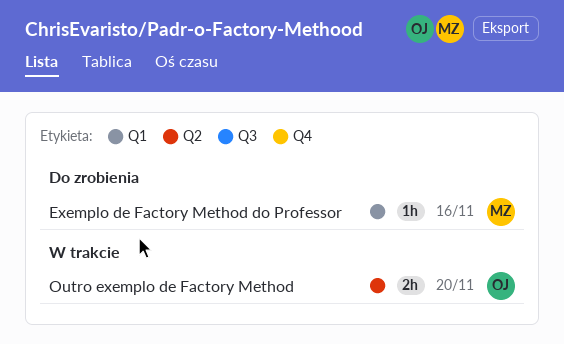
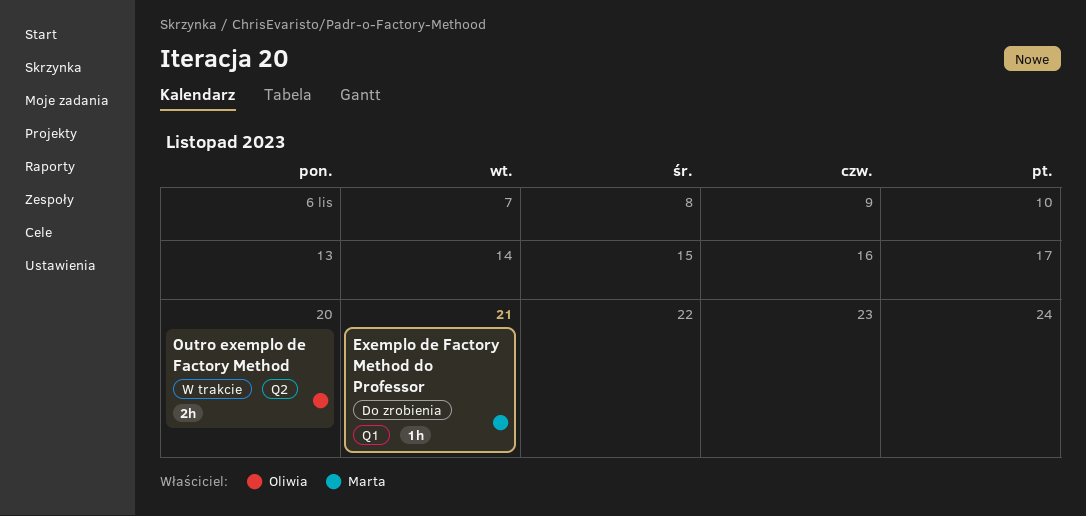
Exemplo de Factory Method do Professor, due: Nov 16 -> Nov 21

